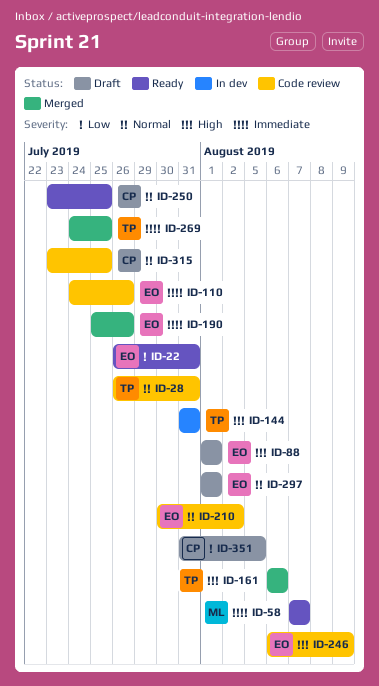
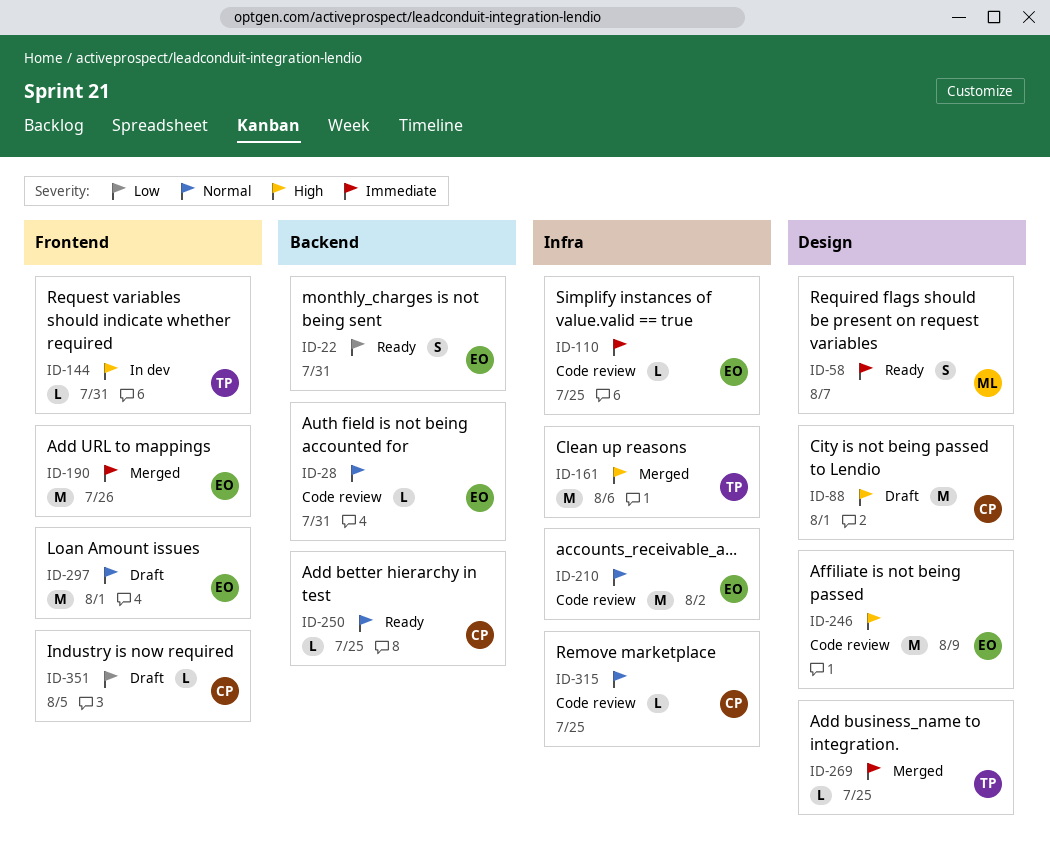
ID-28, owner: TP -> EO
ID-88, owner: EO -> CP
ID-110, due: Jul 26 -> Jul 25

